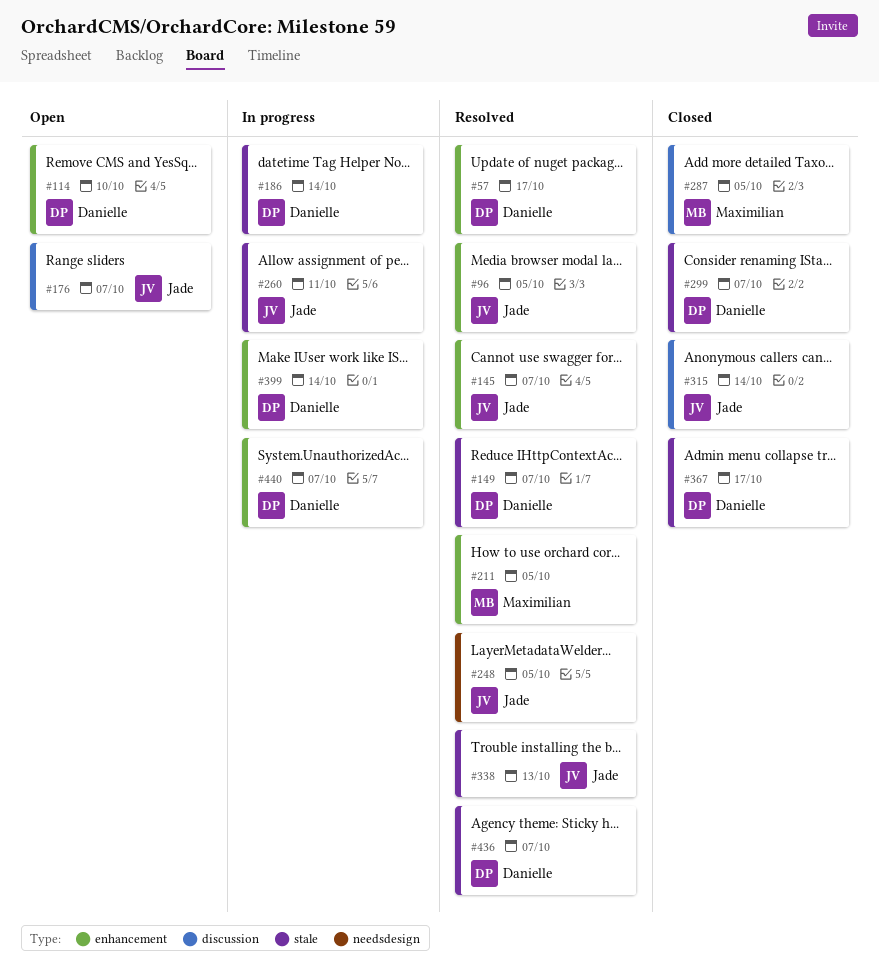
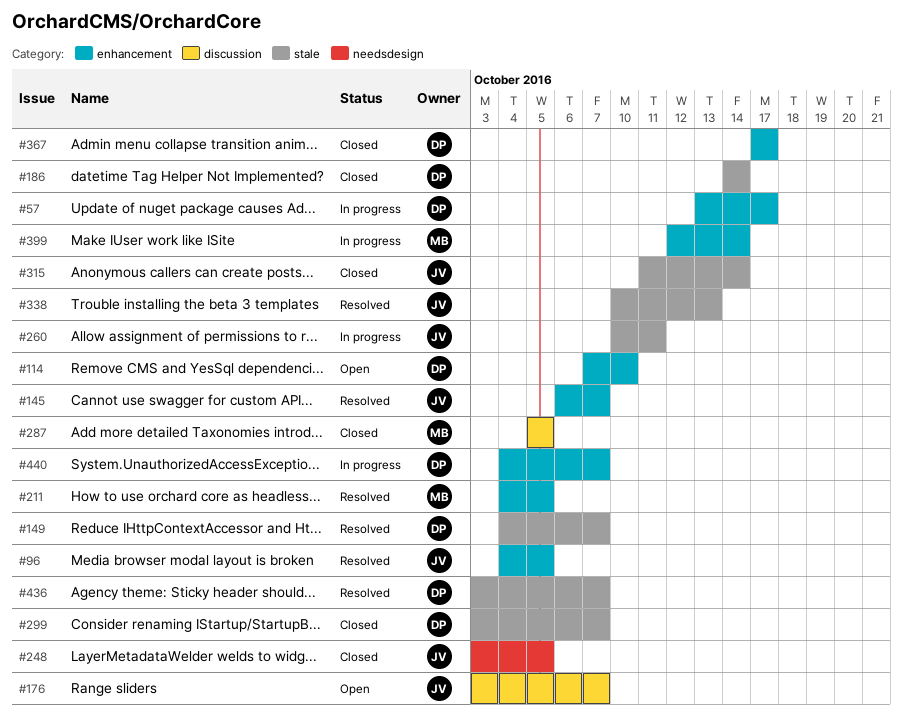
#57, status: Resolved -> In progress
#186, status: In progress -> Closed
#248, status: Resolved -> Closed
#315, label: discussion -> stale
#367, label: stale -> enhancement
#399, owner: Danielle -> Maximilian

